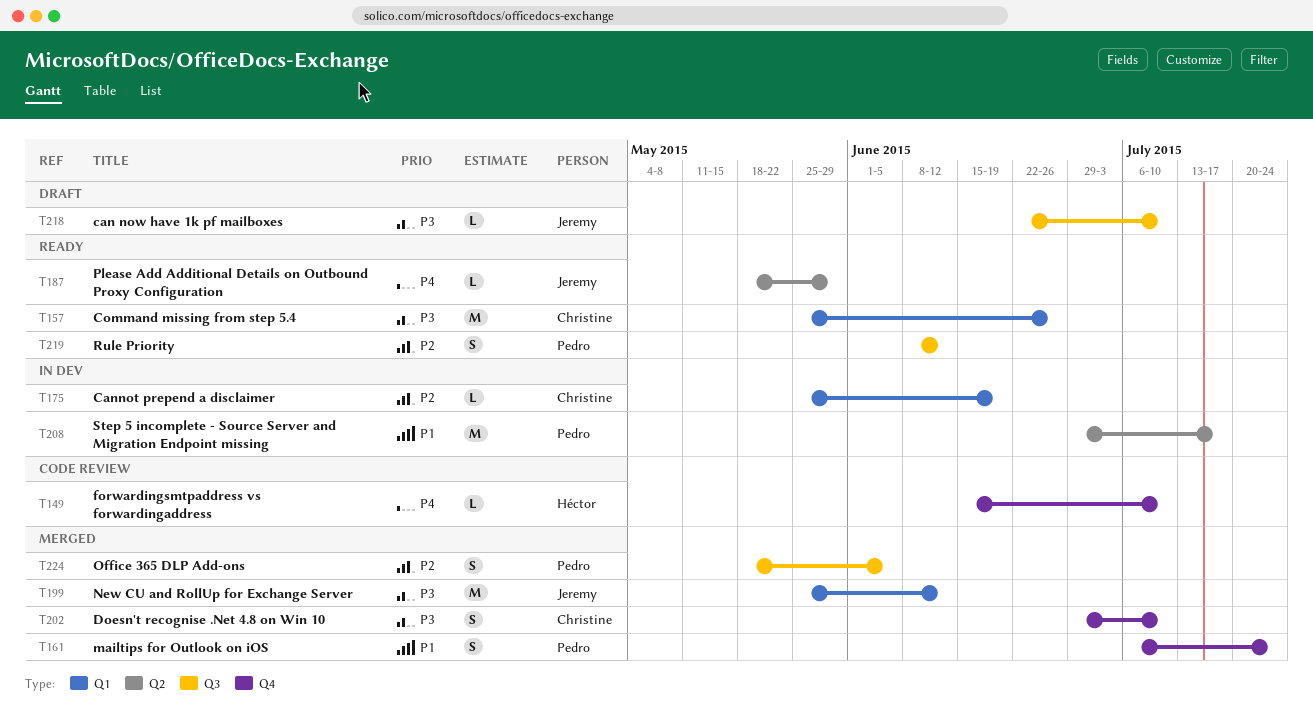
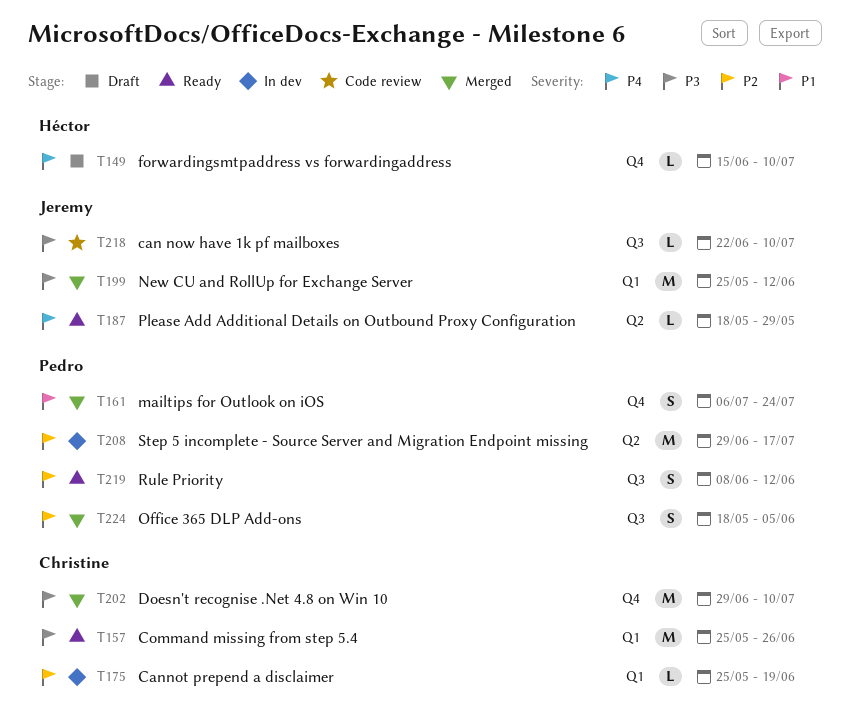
T149, status: Code review -> Draft
T202, estimate: S -> M
T208, priority: P1 -> P2
T218, status: Draft -> Code review

